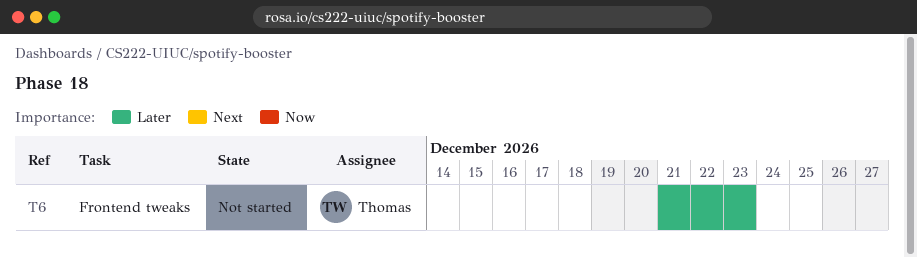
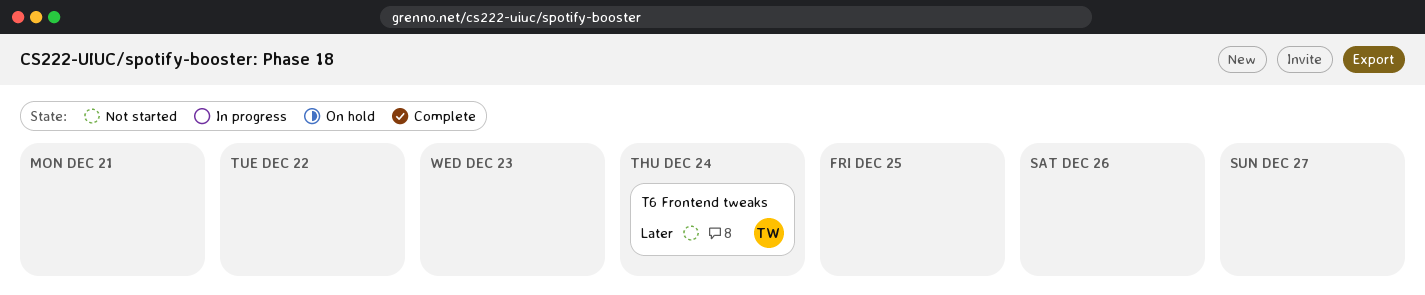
T6, due: Dec 23 -> Dec 24

